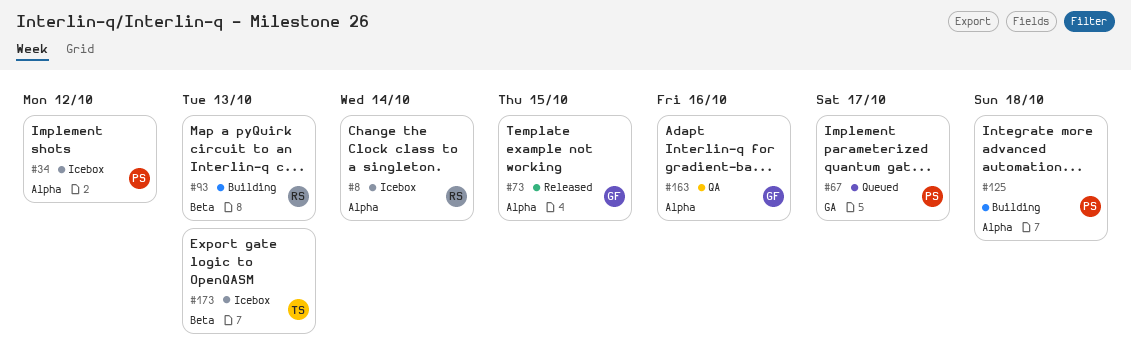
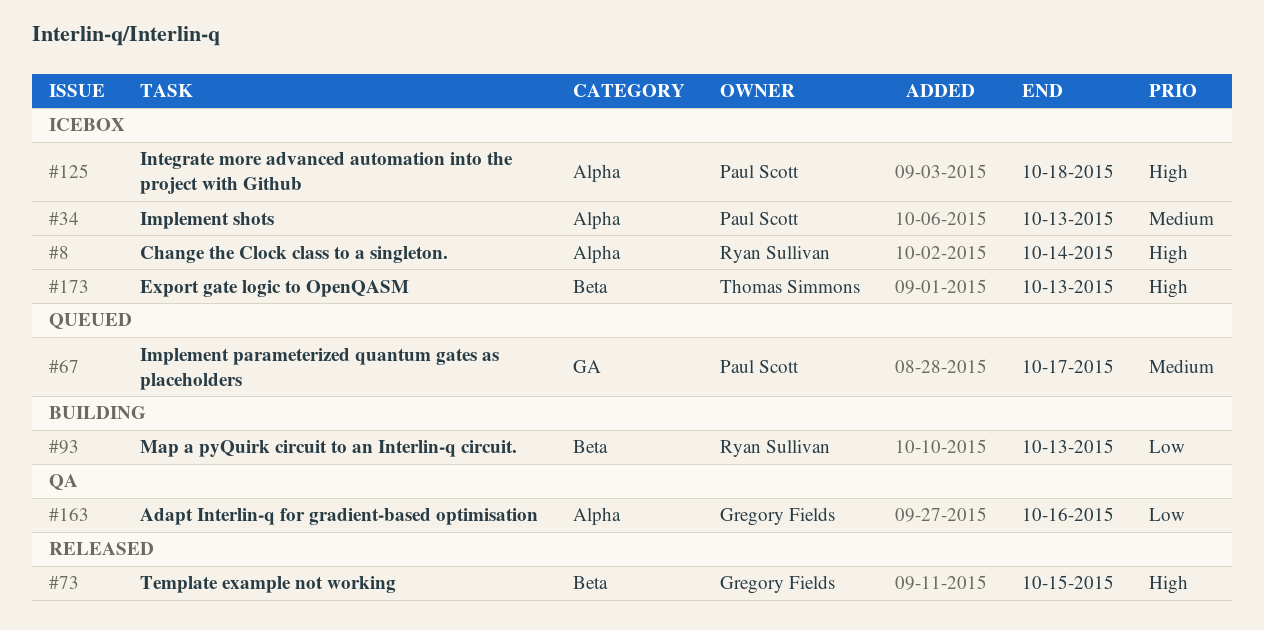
#34, due: Oct 12 -> Oct 13
#73, label: Alpha -> Beta
#125, status: Building -> Icebox

